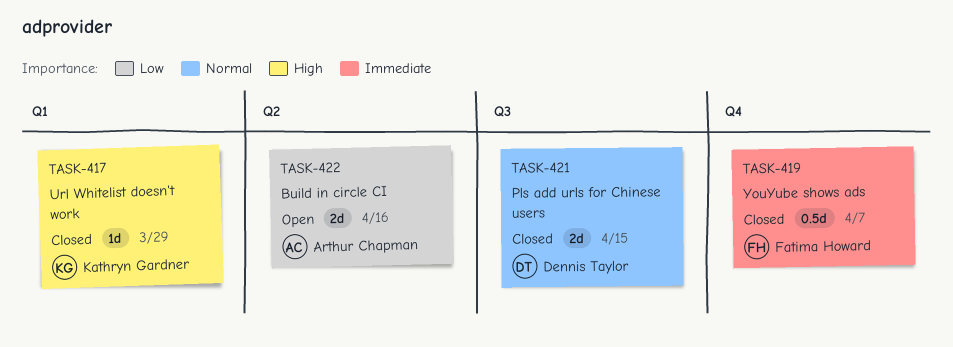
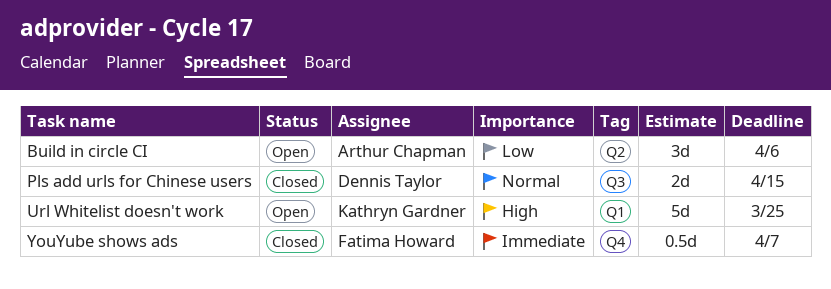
Build in circle CI, estimate: 2d -> 3d
Build in circle CI, due: Apr 16 -> Apr 6
Url Whitelist doesn't work, status: Closed -> Open
Url Whitelist doesn't work, estimate: 1d -> 5d
Url Whitelist doesn't work, due: Mar 29 -> Mar 25

